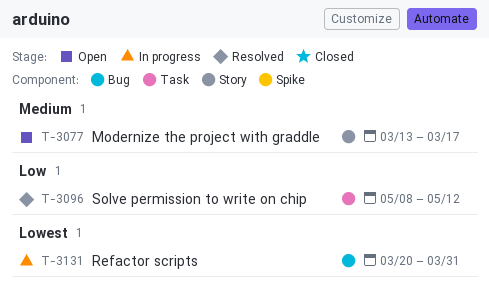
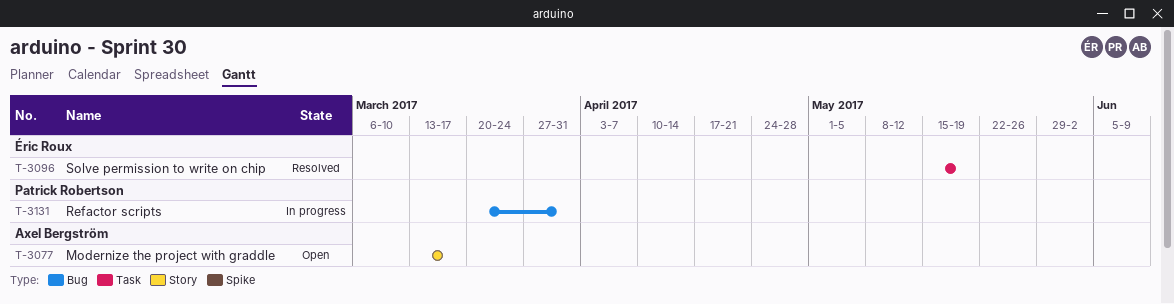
T-3096, start: May 8 -> May 15
T-3096, due: May 12 -> May 19

